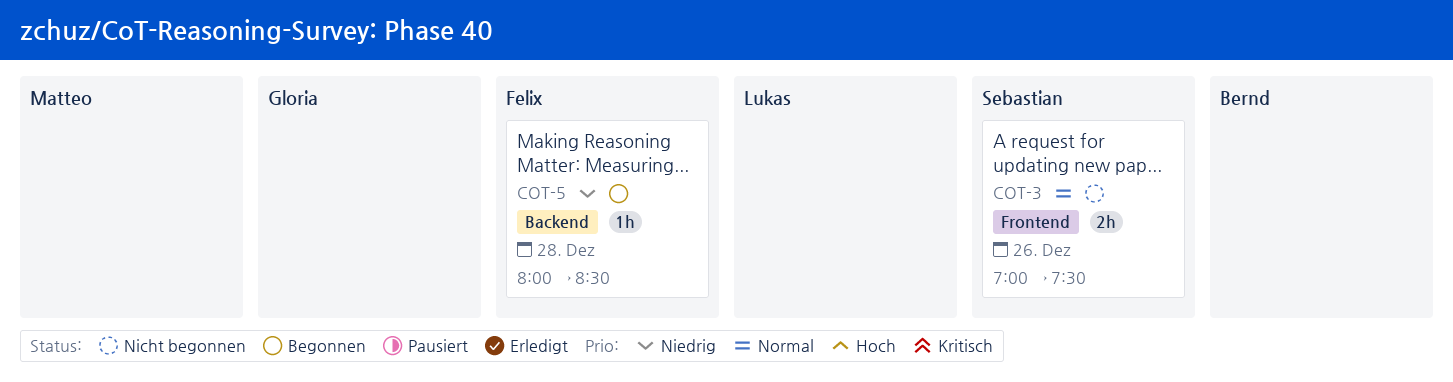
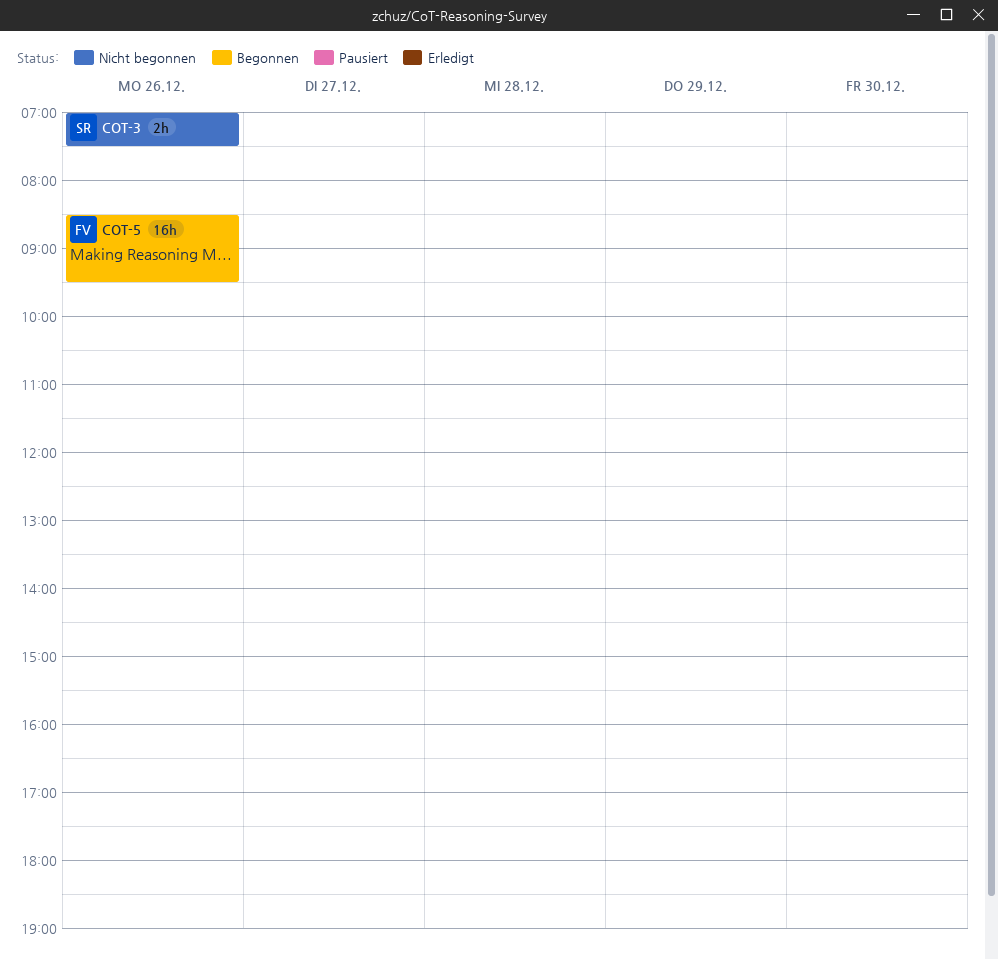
COT-5, estimate: 1h -> 16h
COT-5, day: Dec 28 -> Dec 26
COT-5, begins: 08:00 -> 08:30
COT-5, ends: 08:30 -> 09:30

